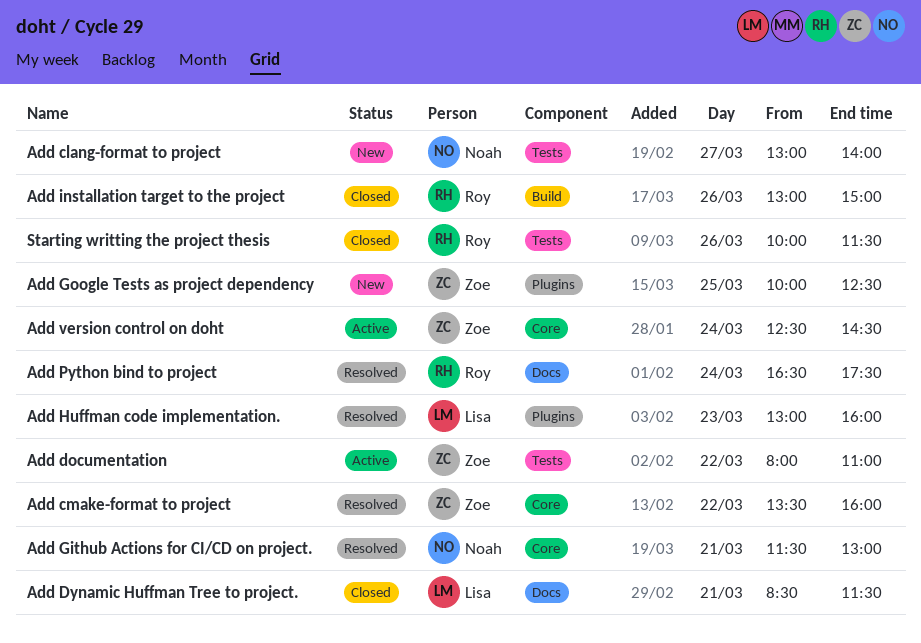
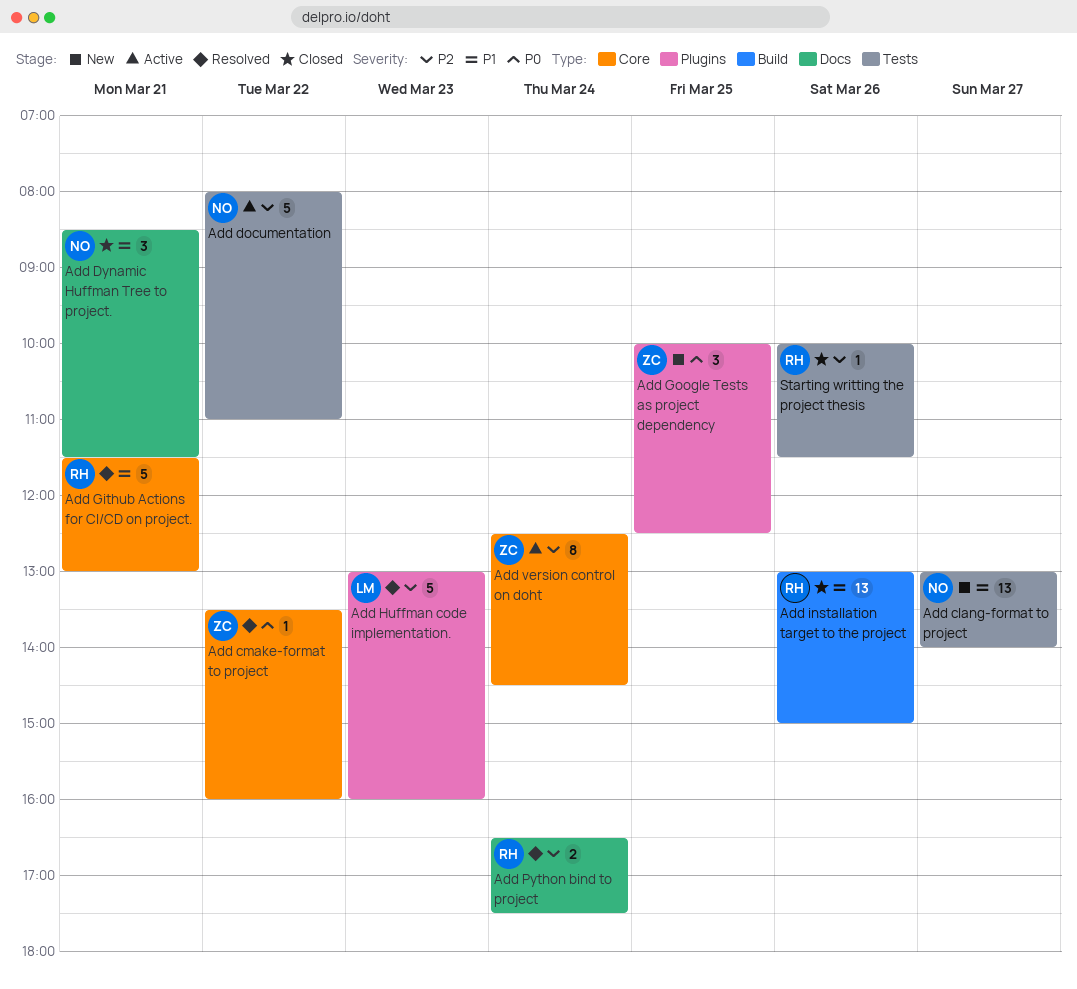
Add documentation, owner: Zoe -> Noah
Add Dynamic Huffman Tree to project., owner: Lisa -> Noah
Add Github Actions for CI/CD on project., owner: Noah -> Roy

